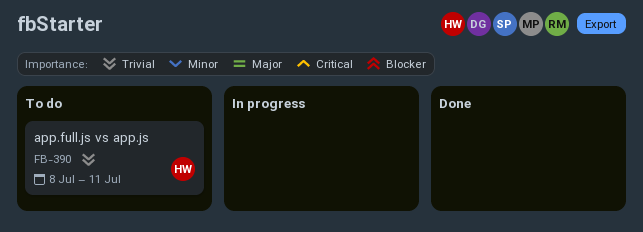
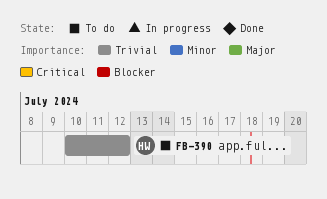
FB-390, start: Jul 8 -> Jul 10
FB-390, due: Jul 11 -> Jul 12

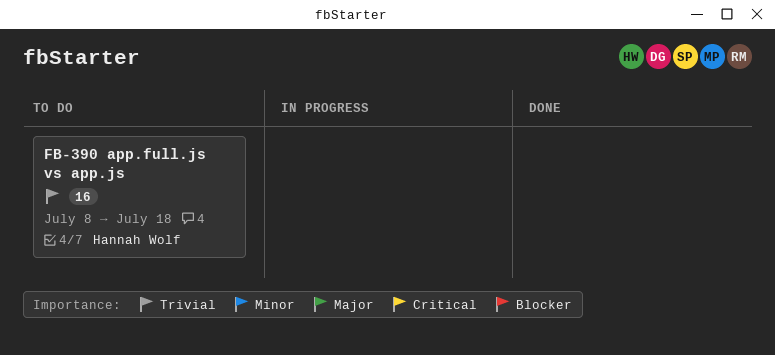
FB-390, start: Jul 10 -> Jul 8
FB-390, due: Jul 12 -> Jul 18

